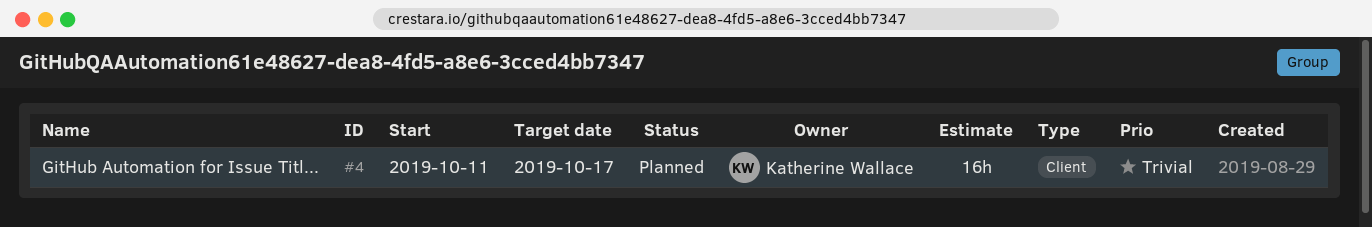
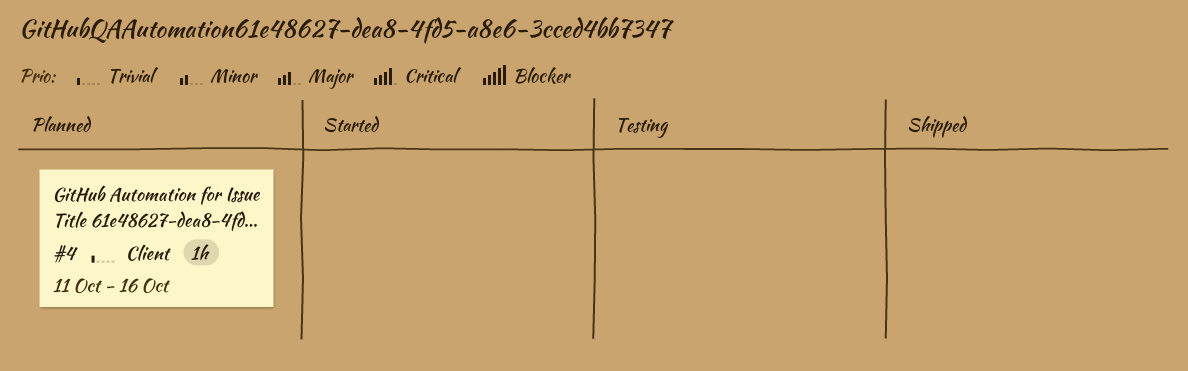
#4, estimate: 16h -> 1h
#4, due: Oct 17 -> Oct 16

